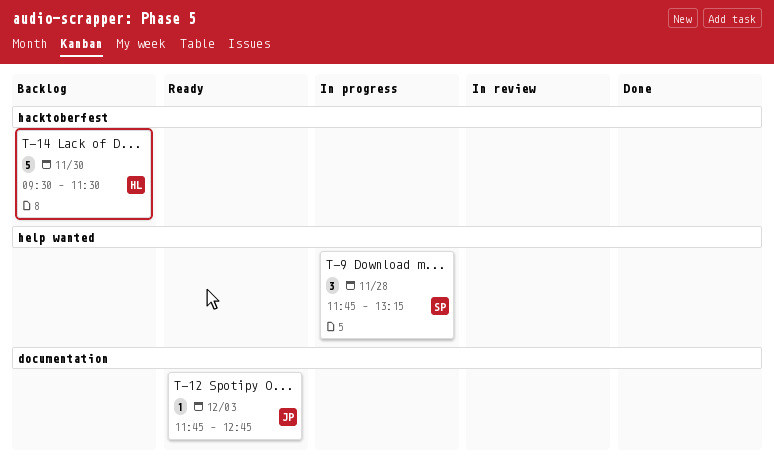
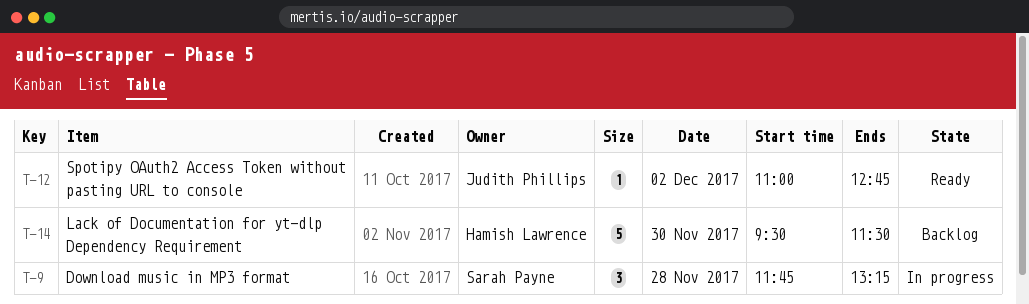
T-12, day: Dec 3 -> Dec 2
T-12, begins: 11:45 -> 11:00

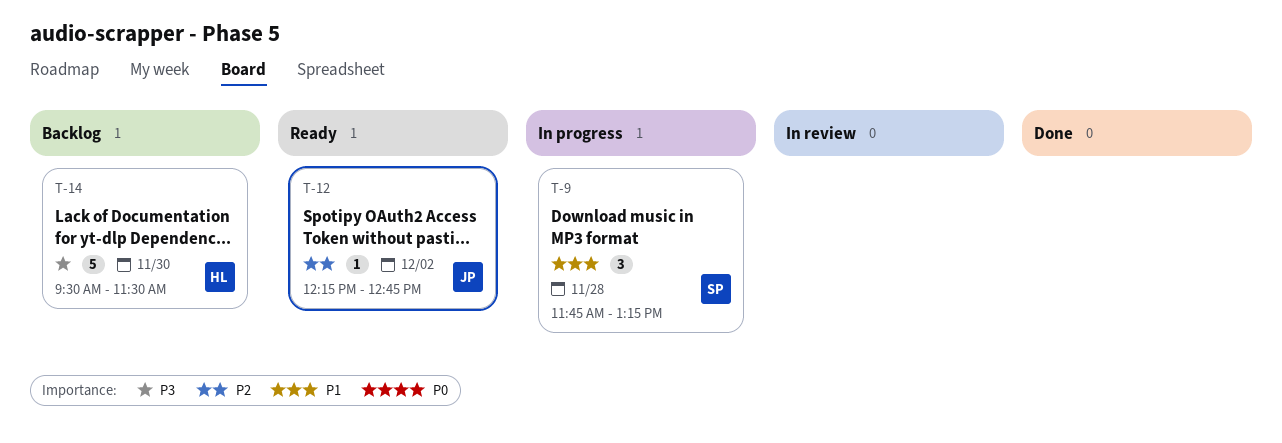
T-12, begins: 11:00 -> 12:15

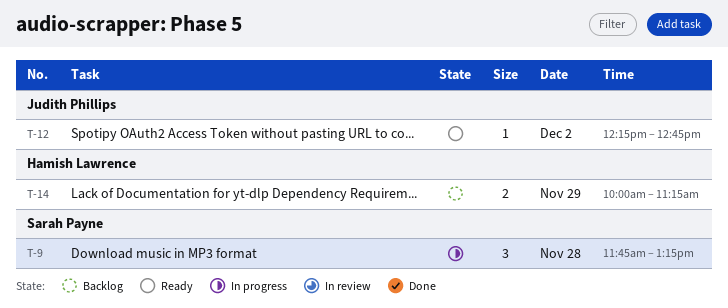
T-14, estimate: 5 -> 2
T-14, day: Nov 30 -> Nov 29
T-14, begins: 09:30 -> 10:00
T-14, ends: 11:30 -> 11:15

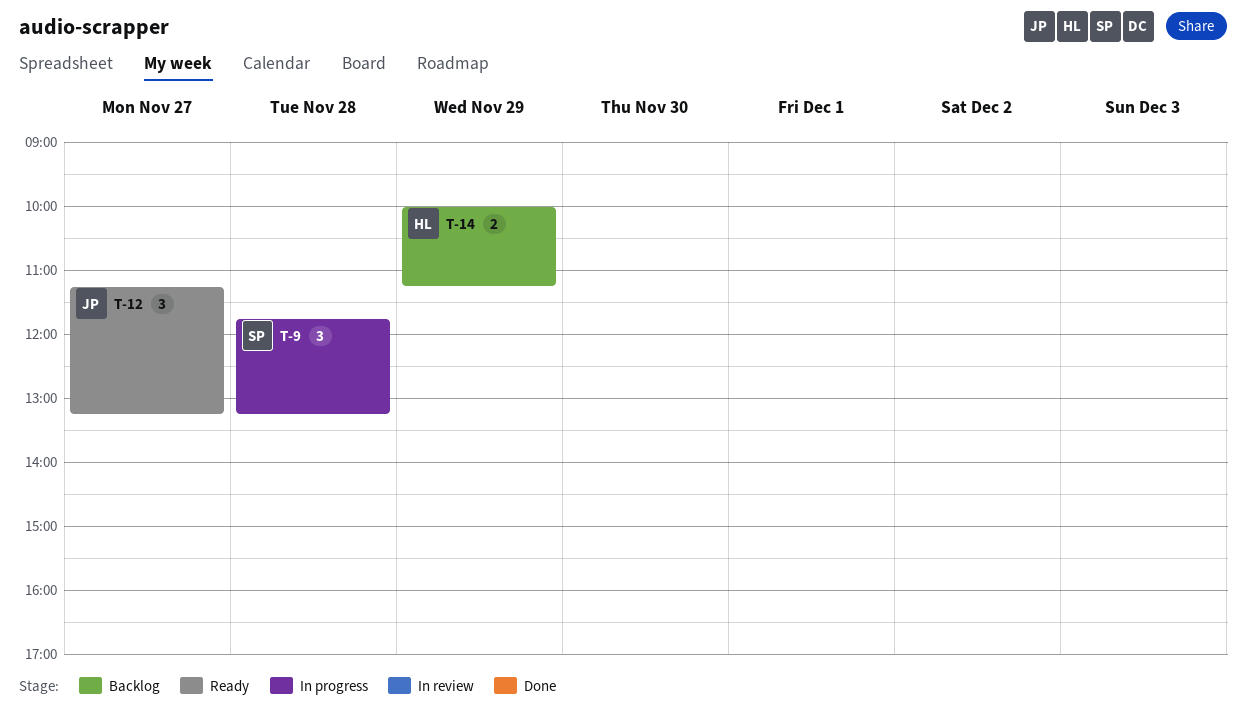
T-12, estimate: 1 -> 3
T-12, day: Dec 2 -> Nov 27
T-12, begins: 12:15 -> 11:15
T-12, ends: 12:45 -> 13:15

